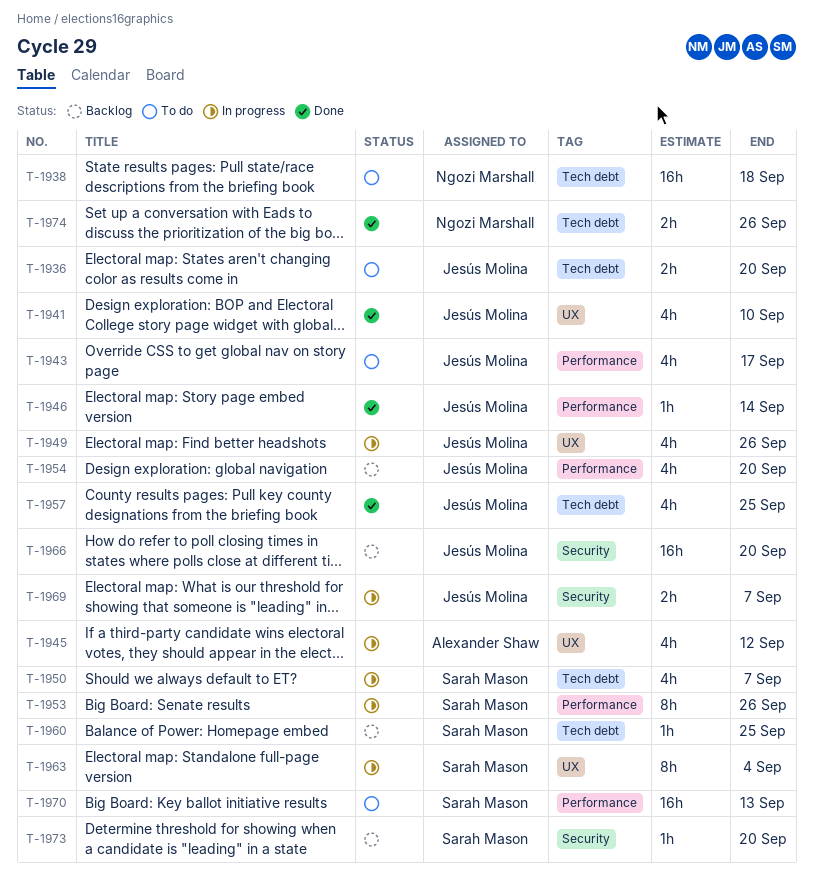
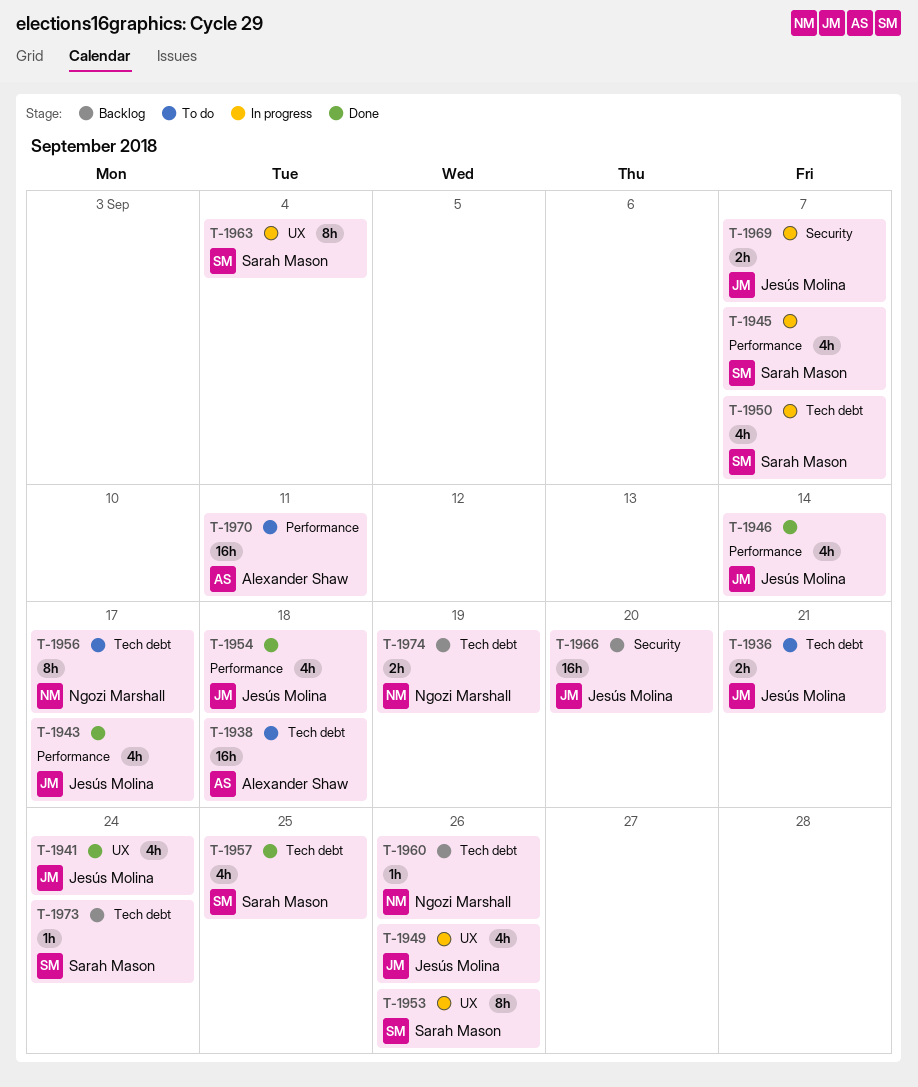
T-1936, due: Sep 20 -> Sep 21
T-1938, owner: Ngozi Marshall -> Alexander Shaw
T-1941, due: Sep 10 -> Sep 24
T-1943, status: To do -> Done
T-1945, owner: Alexander Shaw -> Sarah Mason
T-1945, label: UX -> Performance
T-1945, due: Sep 12 -> Sep 7
T-1946, estimate: 1h -> 4h
T-1953, label: Performance -> UX
T-1954, status: Backlog -> Done
T-1954, due: Sep 20 -> Sep 18
T-1956: none -> present
T-1957, owner: Jesús Molina -> Sarah Mason
T-1960, owner: Sarah Mason -> Ngozi Marshall
T-1960, due: Sep 25 -> Sep 26
T-1970, owner: Sarah Mason -> Alexander Shaw
T-1970, due: Sep 13 -> Sep 11
T-1973, label: Security -> Tech debt
T-1973, due: Sep 20 -> Sep 24
T-1974, status: Done -> Backlog
T-1974, due: Sep 26 -> Sep 19

